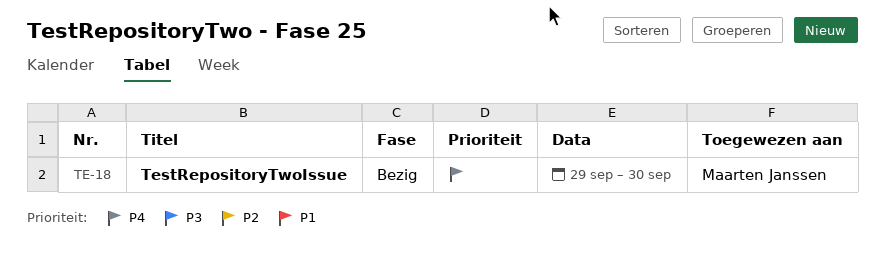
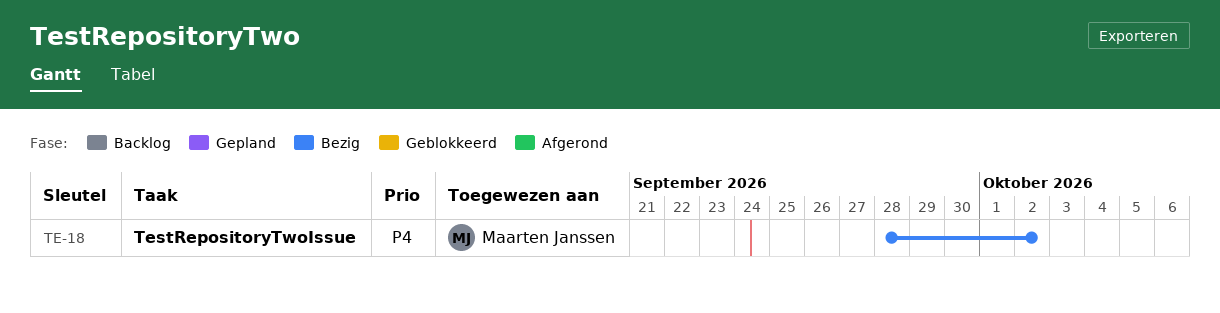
TE-18, start: Sep 29 -> Sep 28
TE-18, due: Sep 30 -> Oct 2

